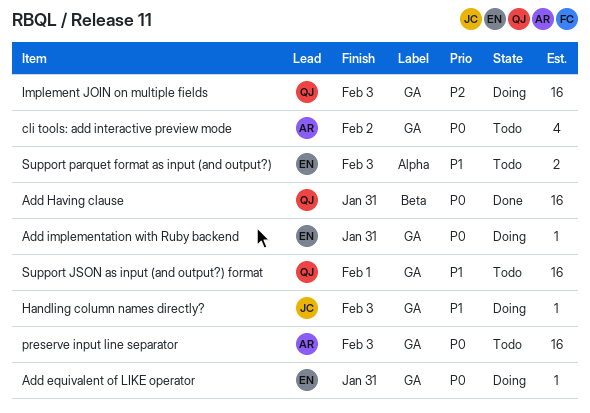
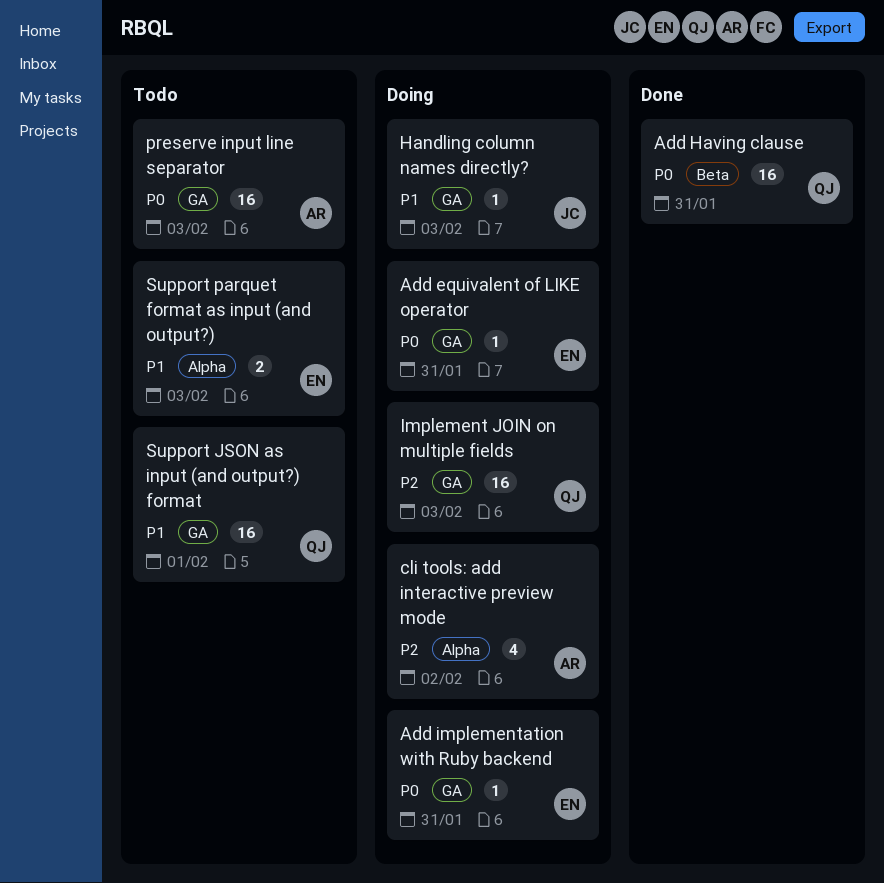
cli tools: add interactive preview mode, status: Todo -> Doing
cli tools: add interactive preview mode, priority: P0 -> P2
cli tools: add interactive preview mode, label: GA -> Alpha

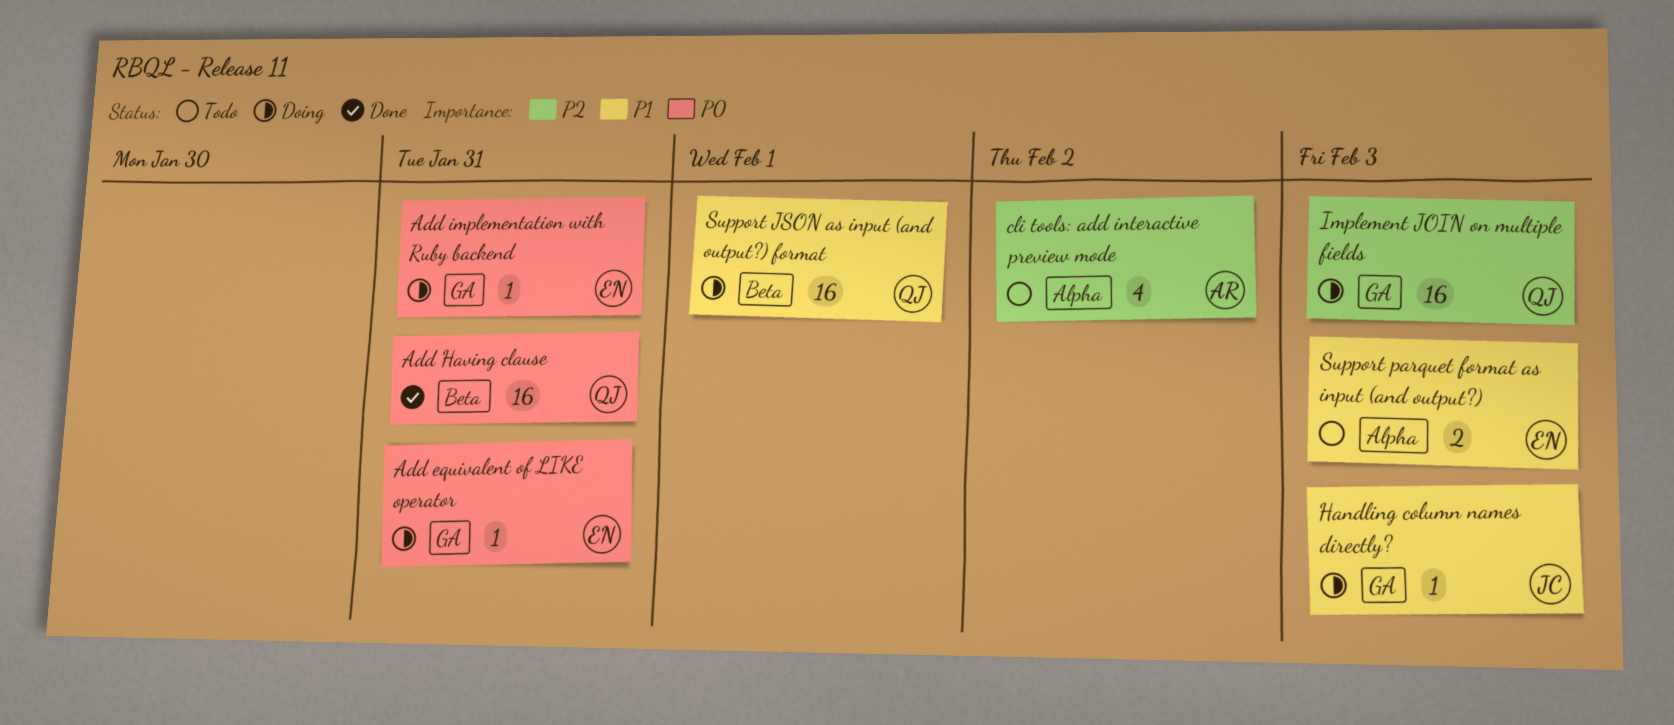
cli tools: add interactive preview mode, status: Doing -> Todo
preserve input line separator: present -> none
Support JSON as input (and output?) format, status: Todo -> Doing
Support JSON as input (and output?) format, label: GA -> Beta

